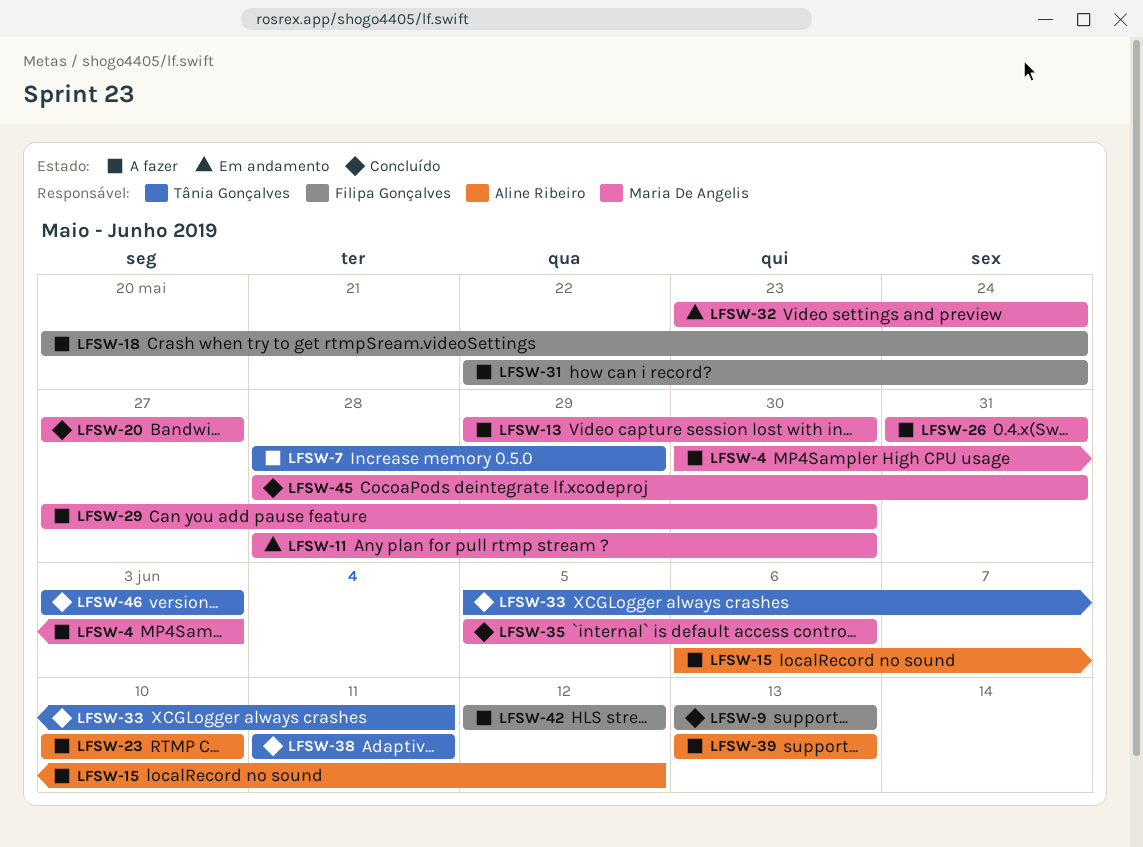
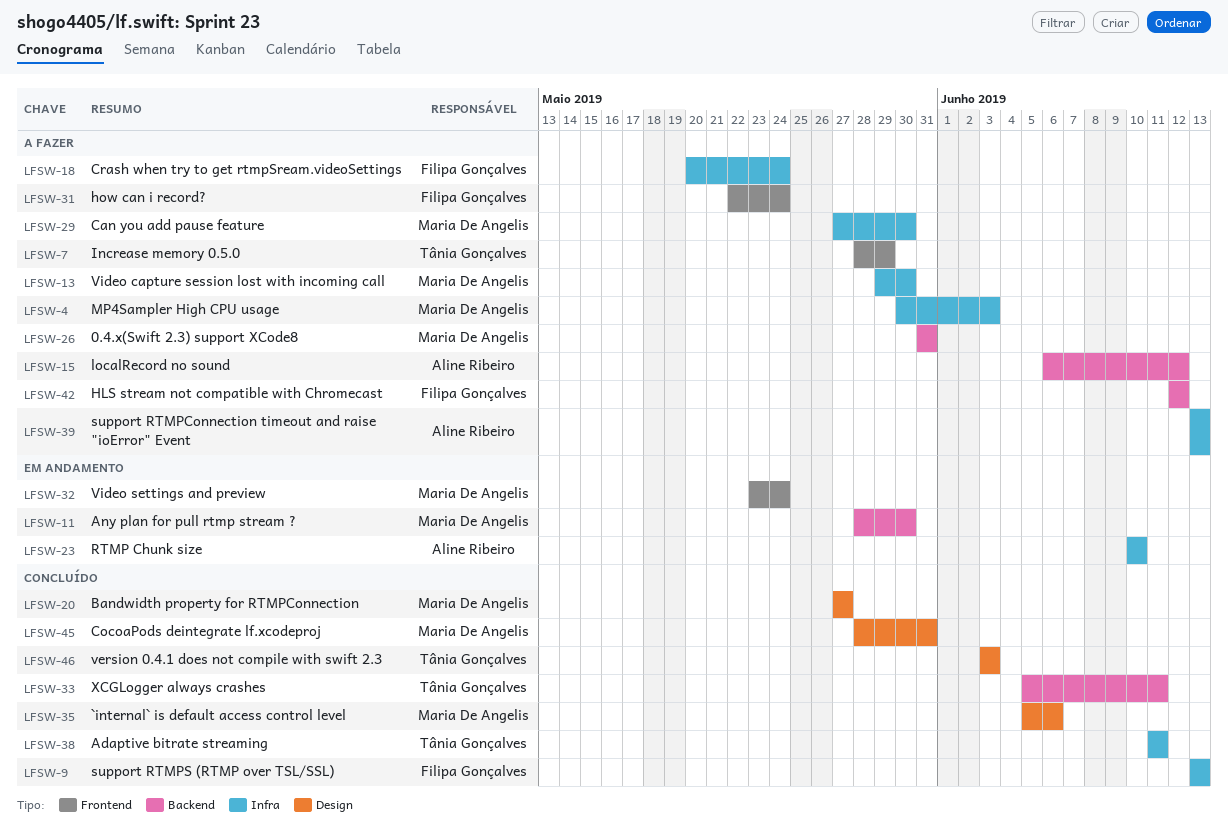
LFSW-23, status: A fazer -> Em andamento

